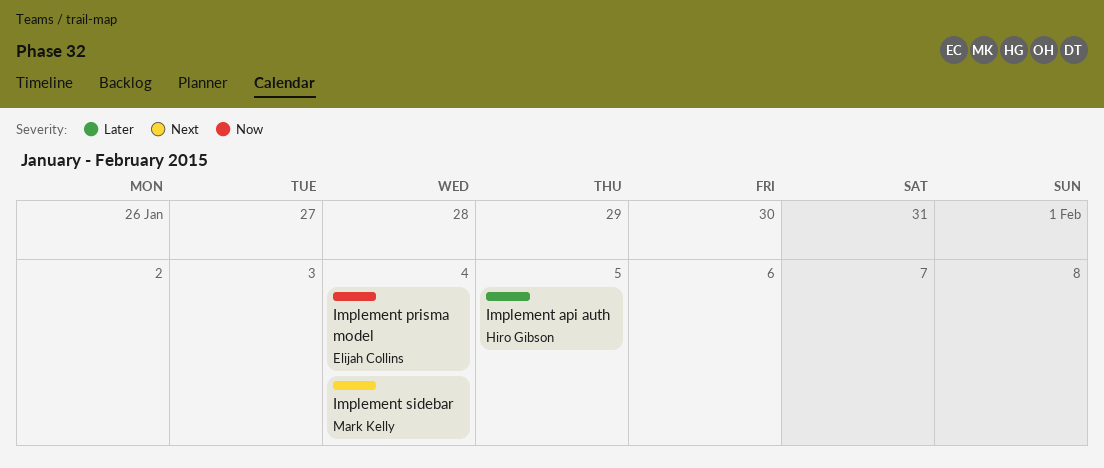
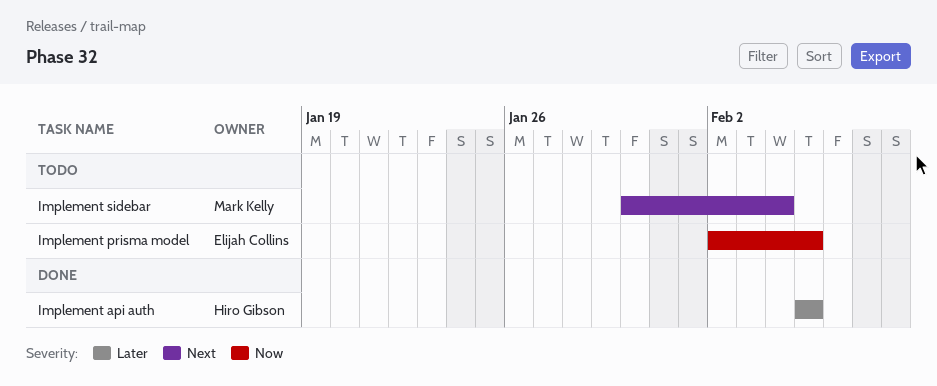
Implement prisma model, due: Feb 4 -> Feb 5

